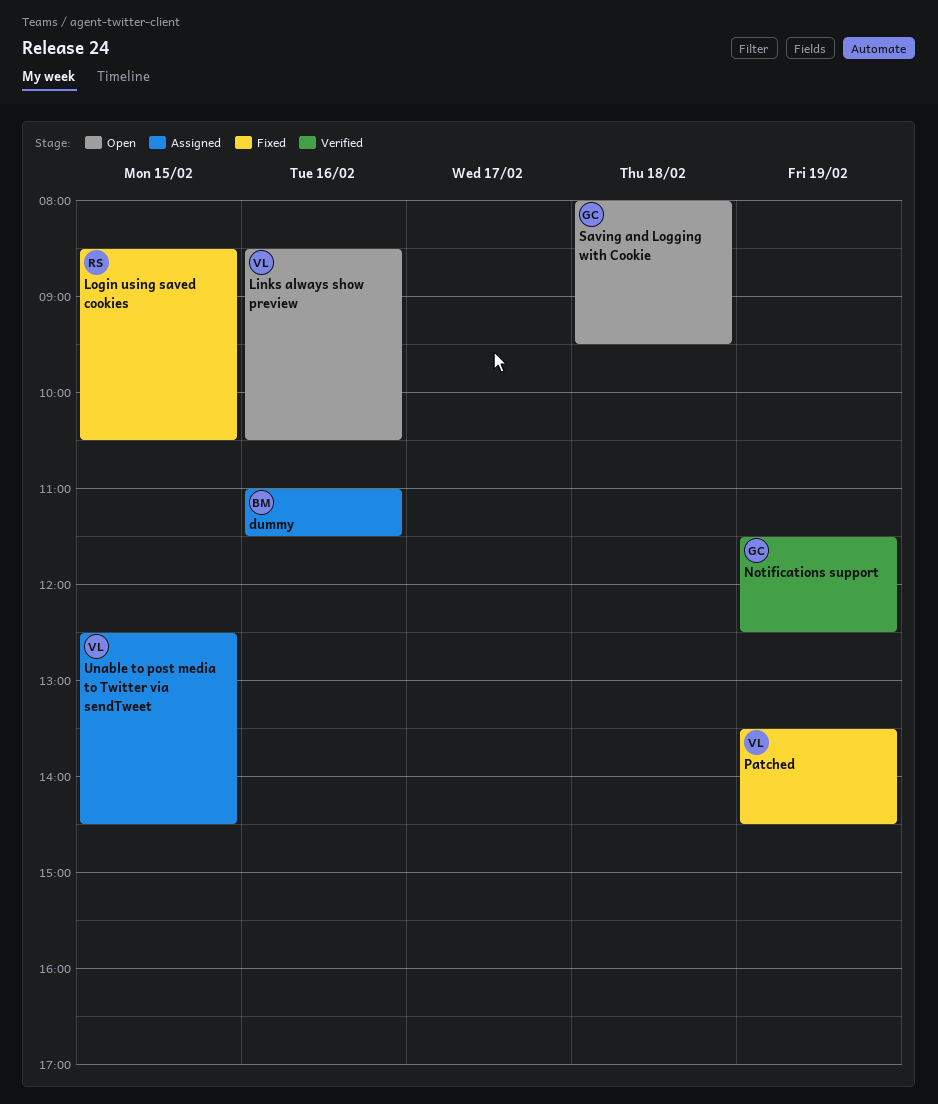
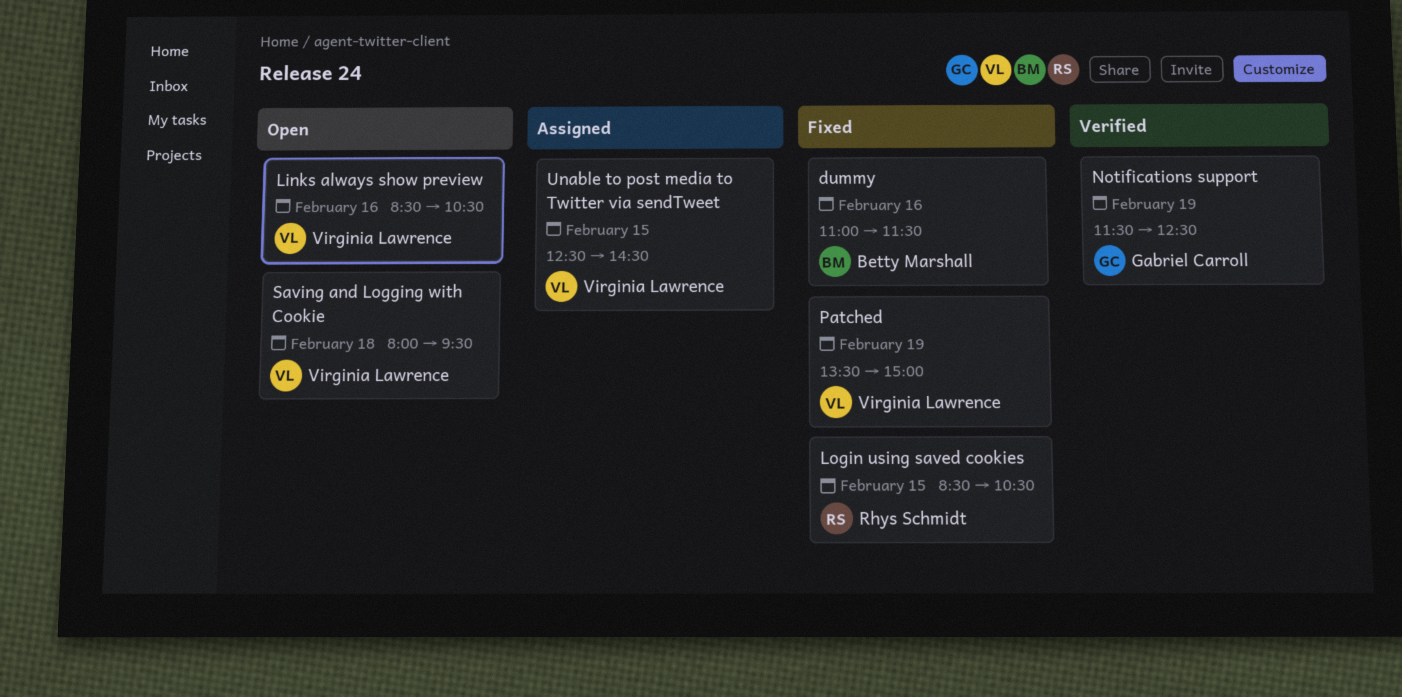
dummy, status: Assigned -> Fixed
Patched, ends: 14:30 -> 15:00
Saving and Logging with Cookie, owner: Gabriel Carroll -> Virginia Lawrence

